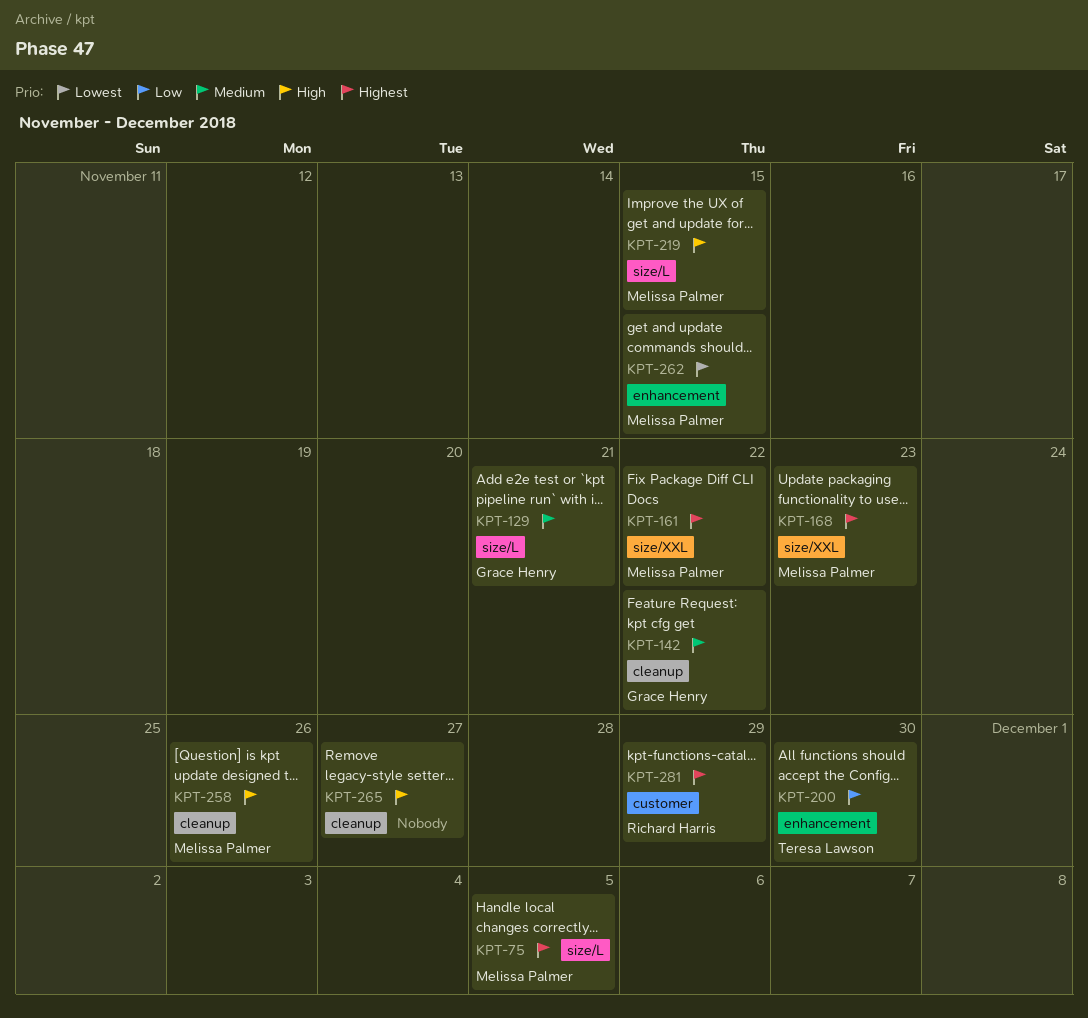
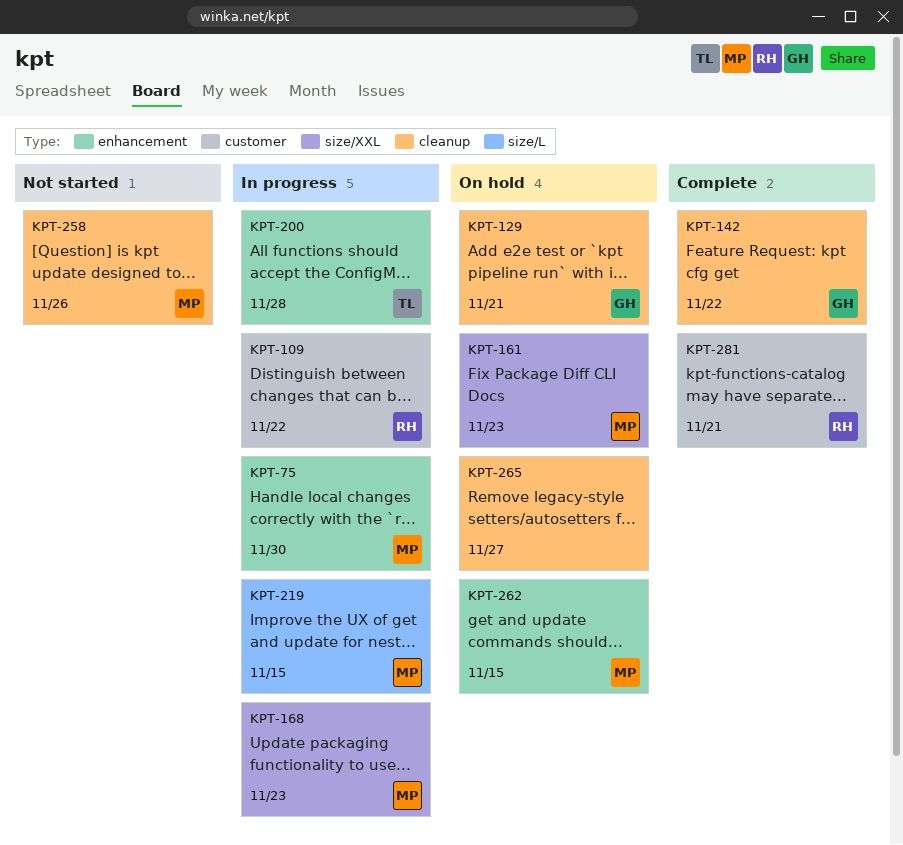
KPT-75, label: size/L -> enhancement
KPT-75, due: Dec 5 -> Nov 30
KPT-109: none -> present
KPT-129, label: size/L -> cleanup
KPT-161, due: Nov 22 -> Nov 23
KPT-200, due: Nov 30 -> Nov 28
KPT-281, due: Nov 29 -> Nov 21

